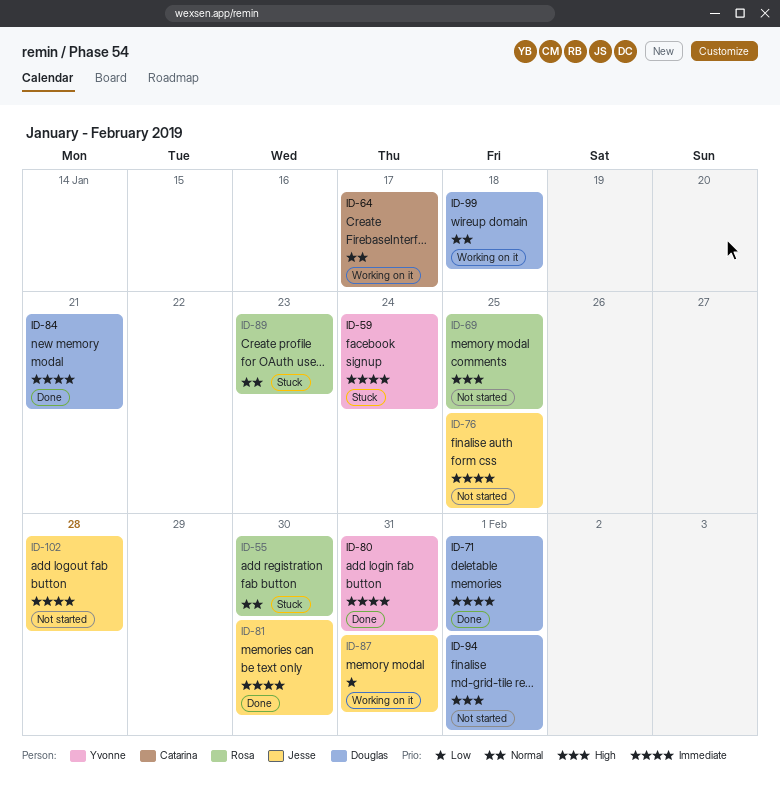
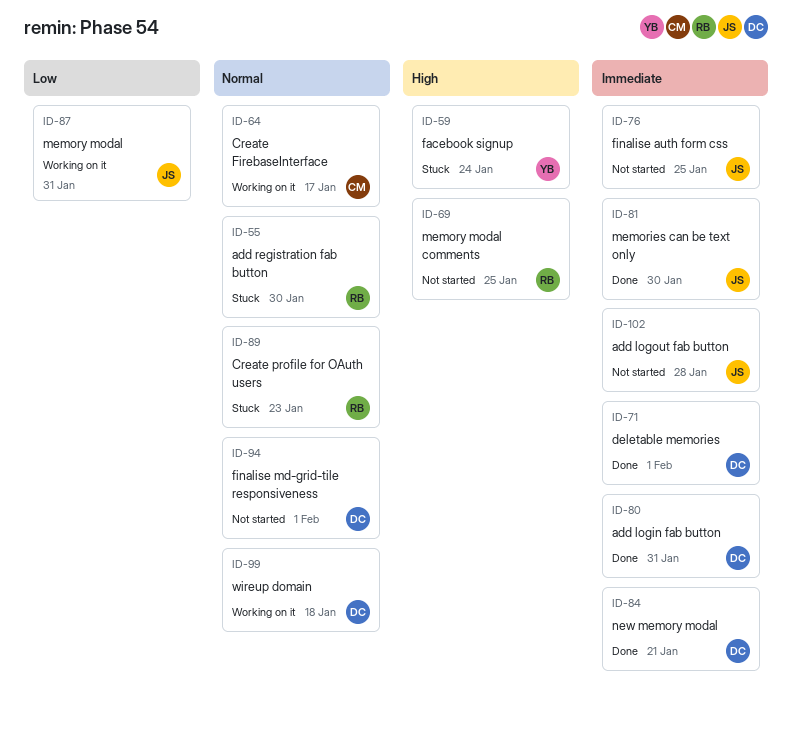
ID-59, priority: Immediate -> High
ID-80, owner: Yvonne -> Douglas
ID-94, priority: High -> Normal

